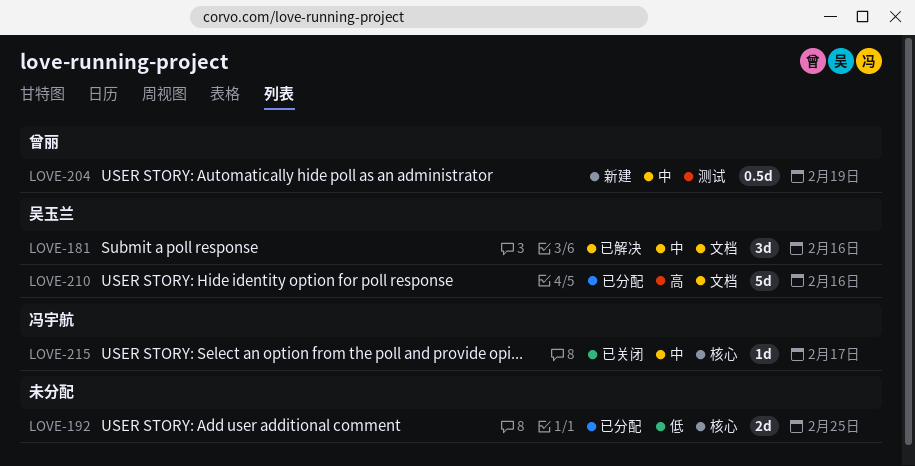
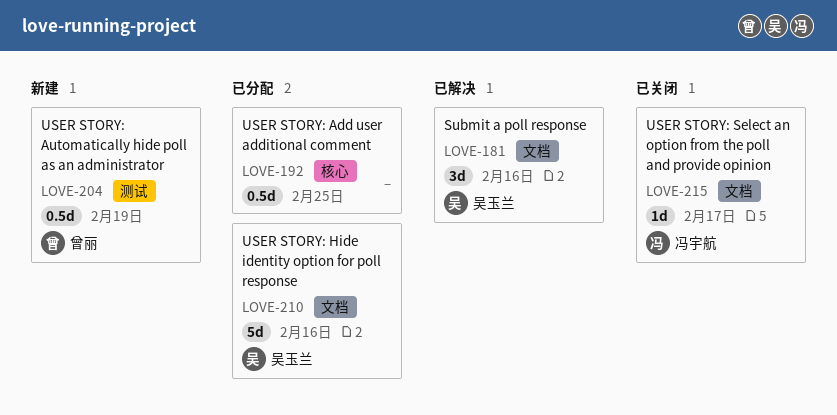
LOVE-192, estimate: 2d -> 0.5d
LOVE-215, label: 核心 -> 文档

